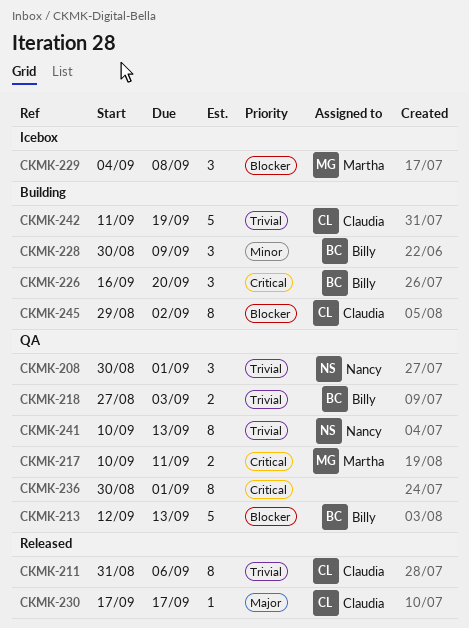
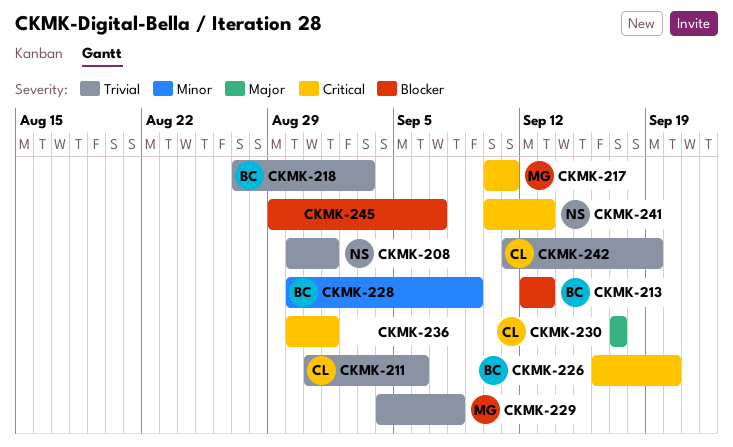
CKMK-229, priority: Blocker -> Trivial
CKMK-241, priority: Trivial -> Critical
CKMK-245, owner: Claudia -> none
CKMK-245, due: Sep 2 -> Sep 7

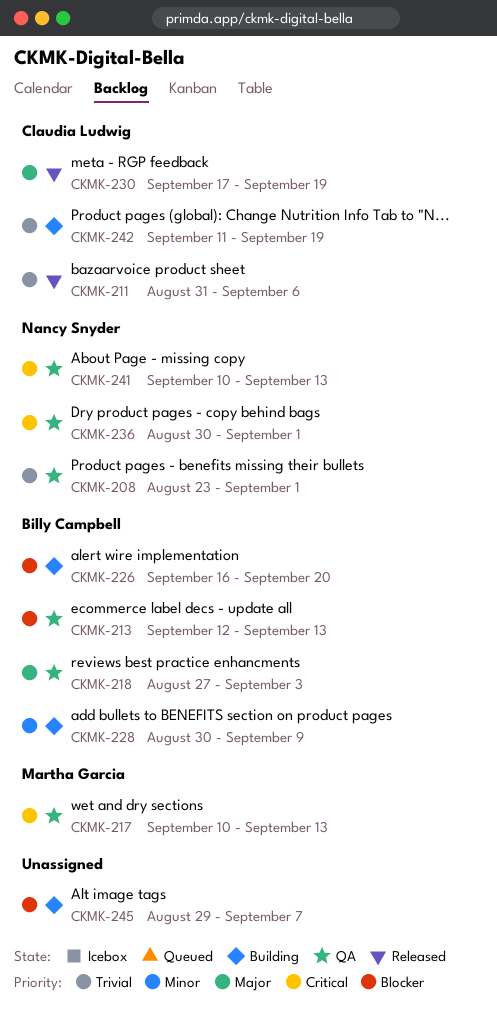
CKMK-208, start: Aug 30 -> Aug 23
CKMK-217, due: Sep 11 -> Sep 13
CKMK-218, priority: Trivial -> Major
CKMK-226, priority: Critical -> Blocker
CKMK-229: present -> none
CKMK-230, due: Sep 17 -> Sep 19
CKMK-236, owner: none -> Nancy Snyder

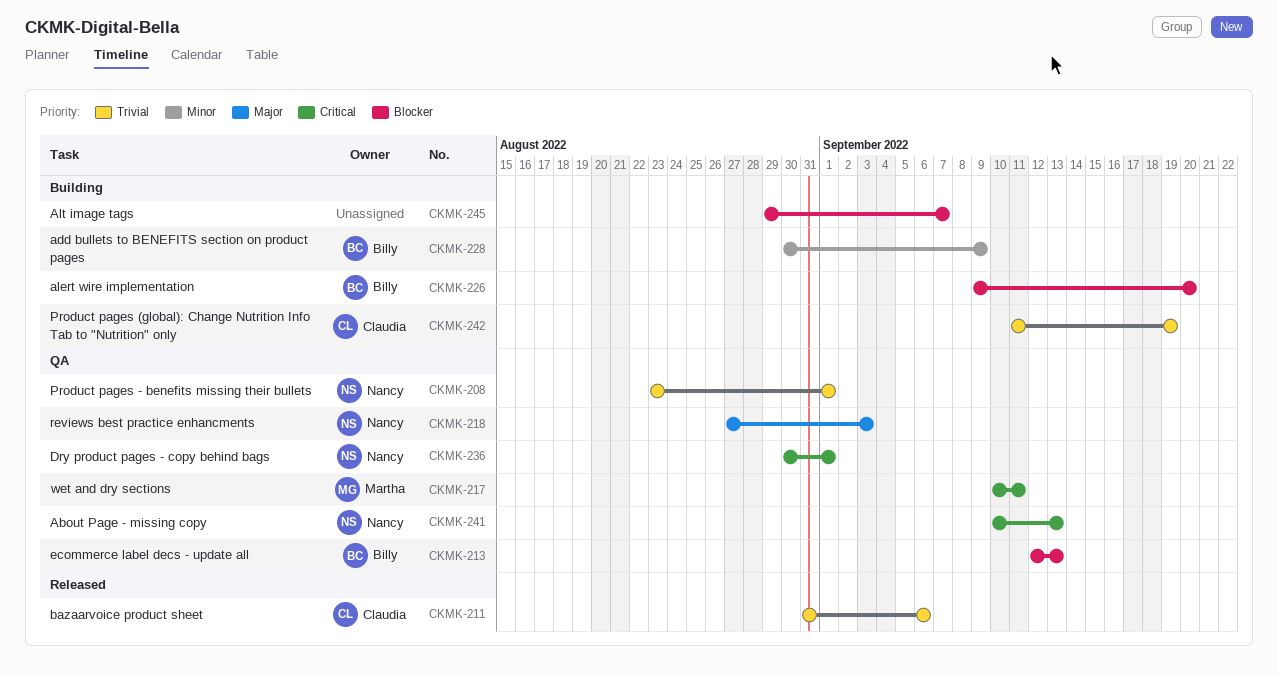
CKMK-217, due: Sep 13 -> Sep 11
CKMK-218, owner: Billy Campbell -> Nancy Snyder
CKMK-226, start: Sep 16 -> Sep 9
CKMK-230: present -> none

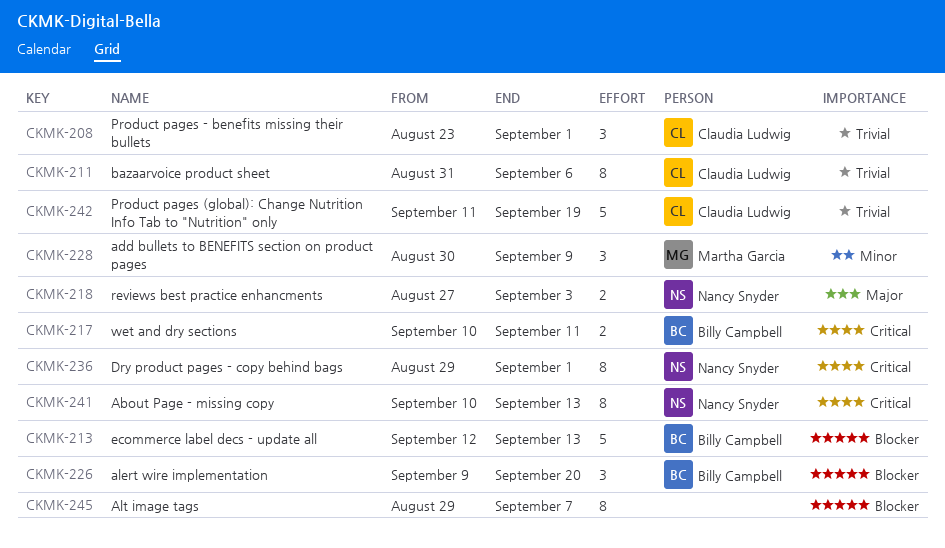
CKMK-208, owner: Nancy Snyder -> Claudia Ludwig
CKMK-217, owner: Martha Garcia -> Billy Campbell
CKMK-228, owner: Billy Campbell -> Martha Garcia
CKMK-236, start: Aug 30 -> Aug 29

